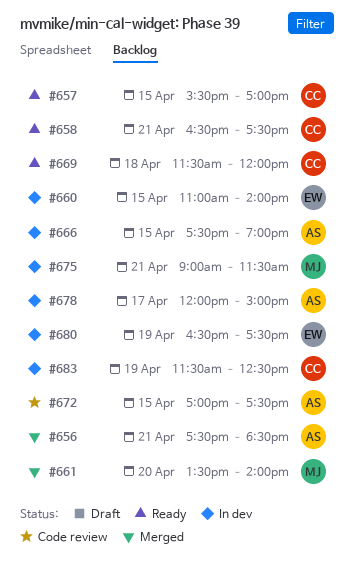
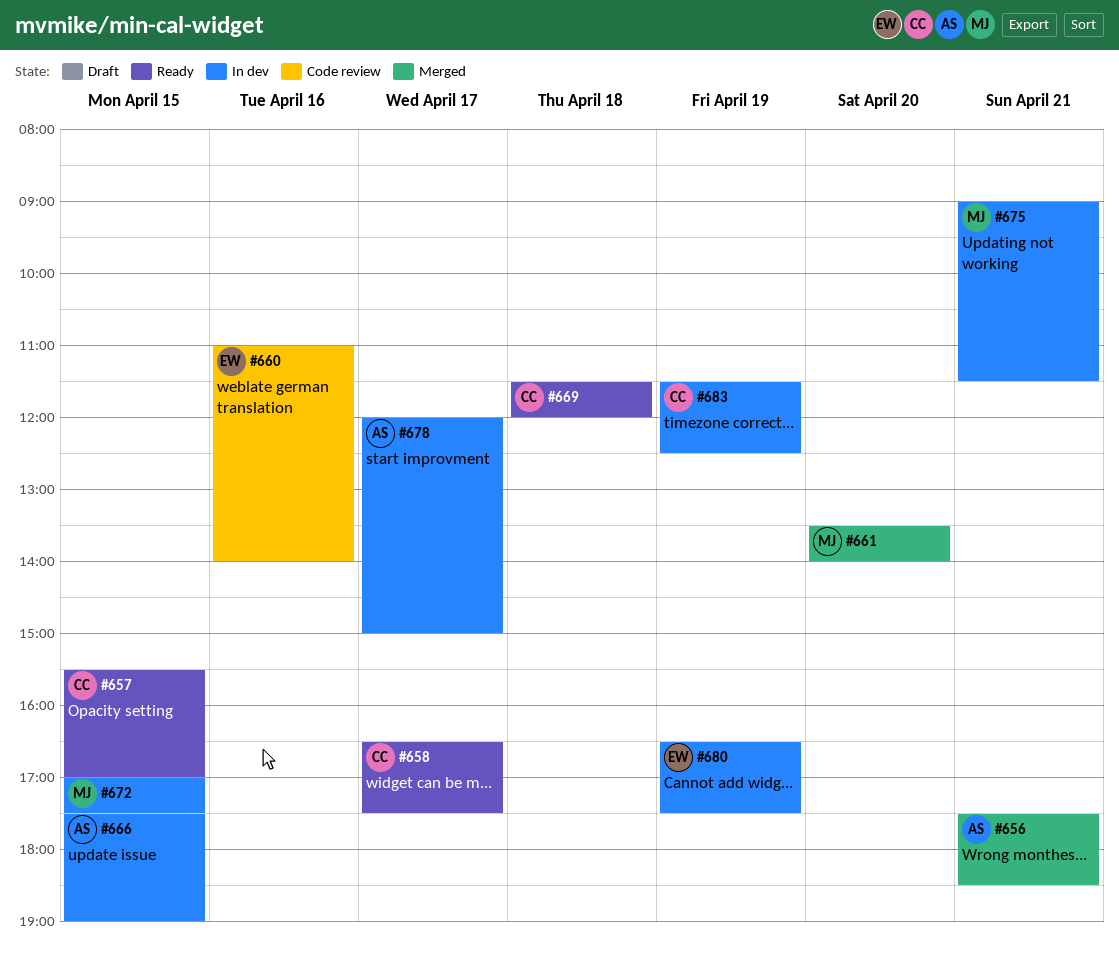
#658, day: Apr 21 -> Apr 17
#660, status: In dev -> Code review
#660, day: Apr 15 -> Apr 16
#672, status: Code review -> In dev
#672, owner: AS -> MJ

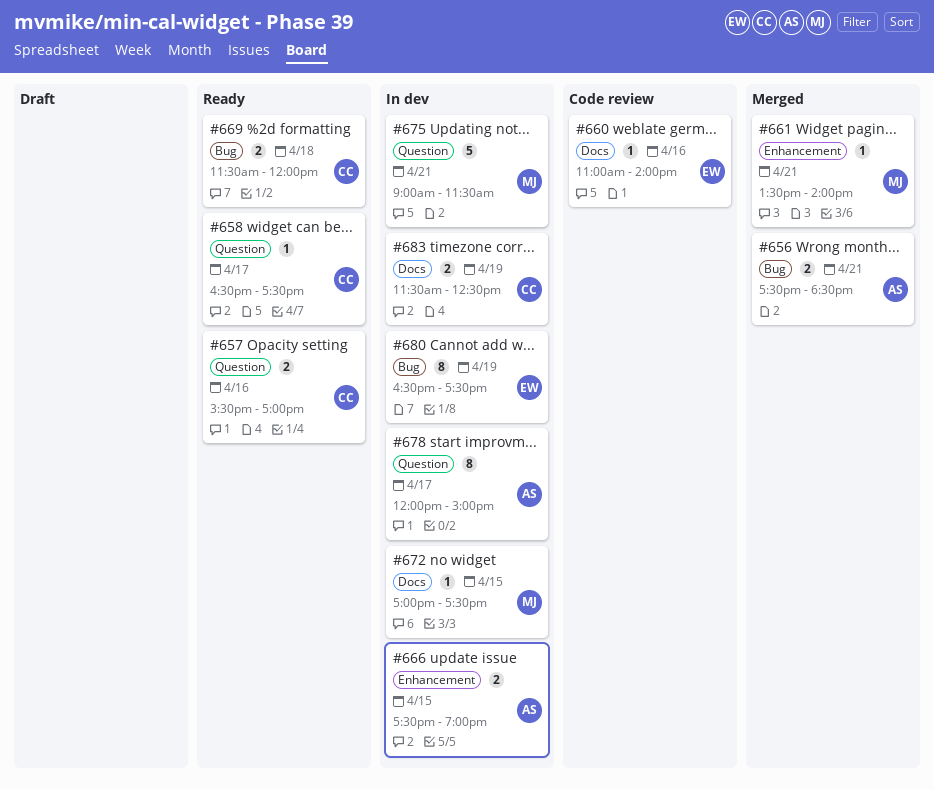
#657, day: Apr 15 -> Apr 16
#661, day: Apr 20 -> Apr 21

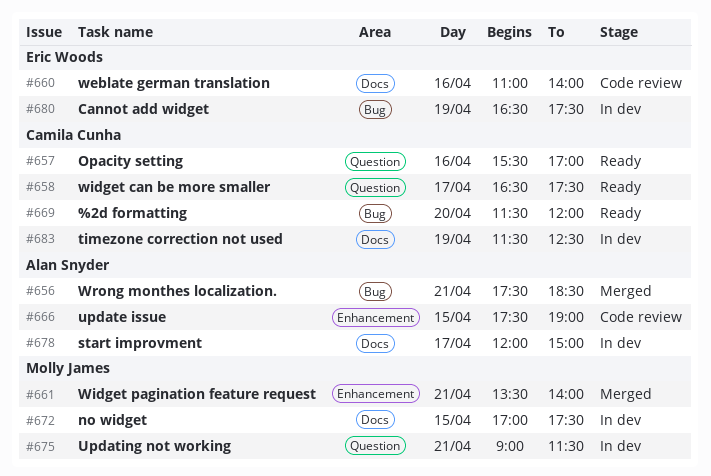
#666, status: In dev -> Code review
#669, day: Apr 18 -> Apr 20
#678, label: Question -> Docs

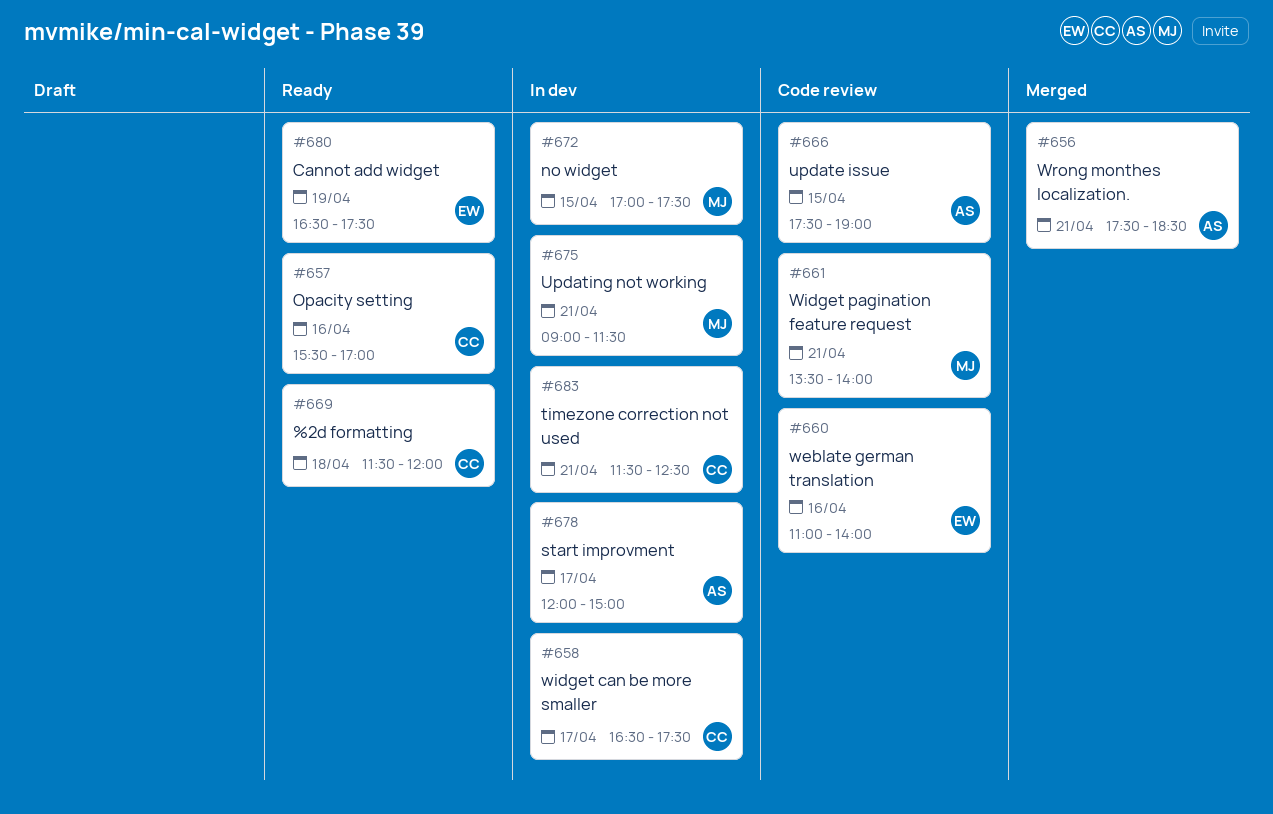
#658, status: Ready -> In dev
#661, status: Merged -> Code review
#669, day: Apr 20 -> Apr 18
#680, status: In dev -> Ready
#683, day: Apr 19 -> Apr 21

